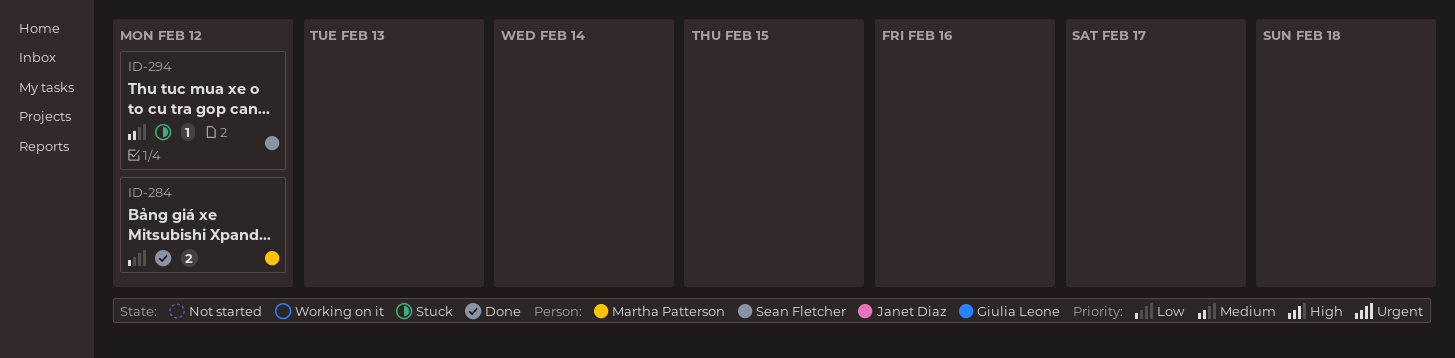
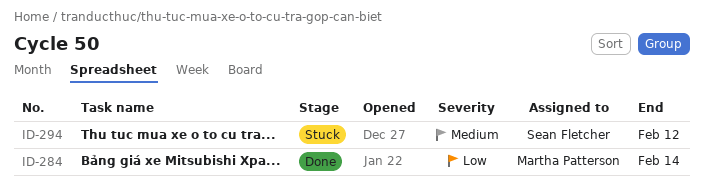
ID-284, due: Feb 12 -> Feb 14

